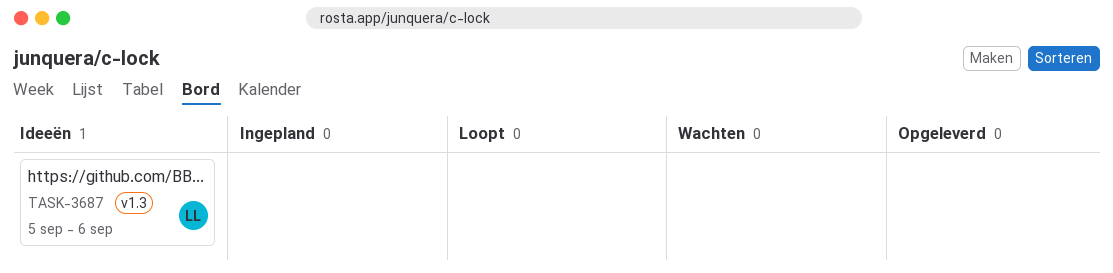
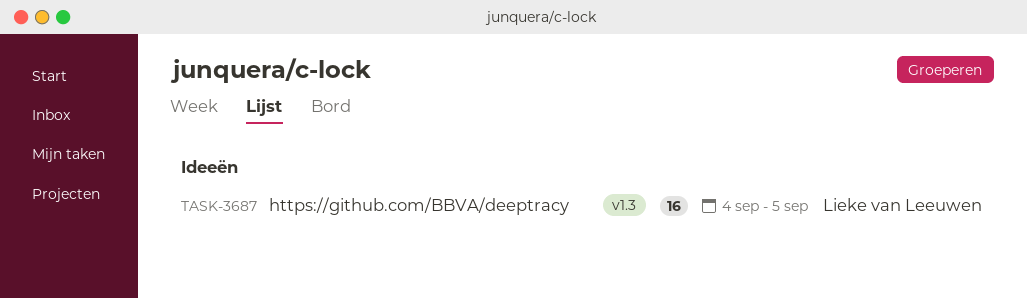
TASK-3687, start: Sep 5 -> Sep 4
TASK-3687, due: Sep 6 -> Sep 5

